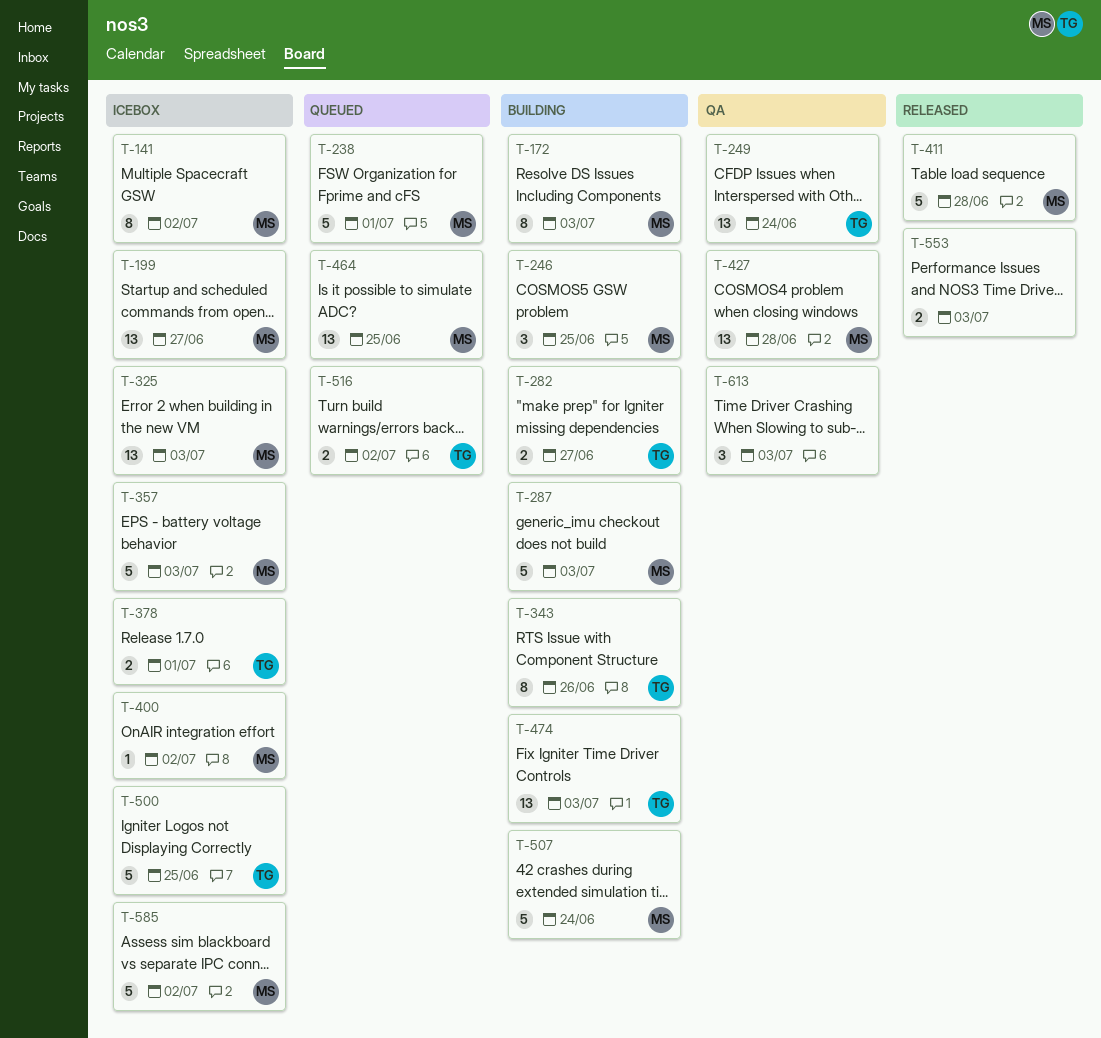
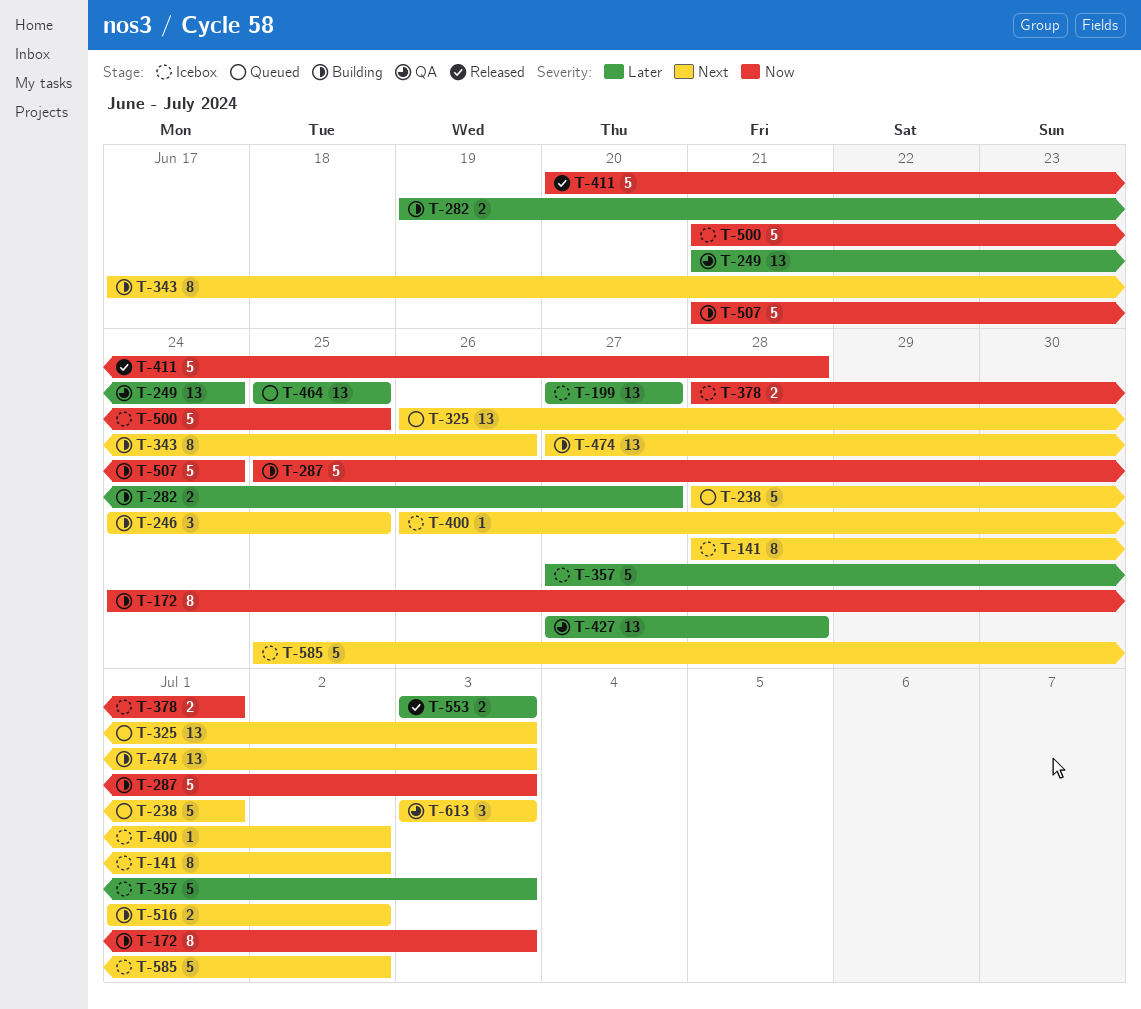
T-325, status: Icebox -> Queued
T-516, status: Queued -> Building

